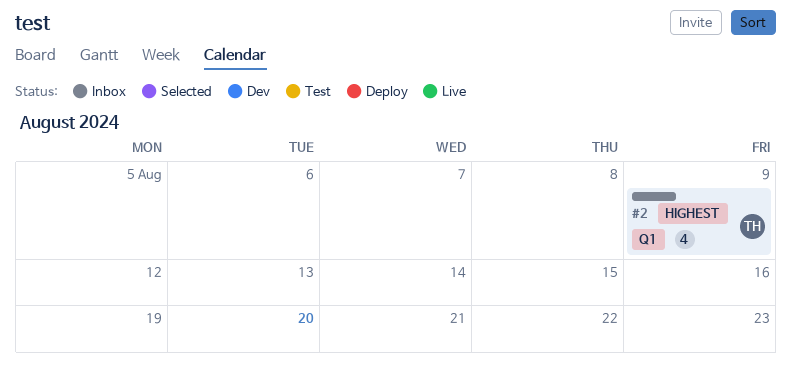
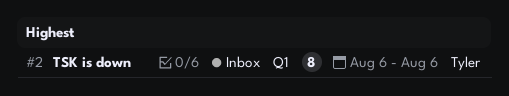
#2, estimate: 4 -> 8
#2, due: Aug 9 -> Aug 6

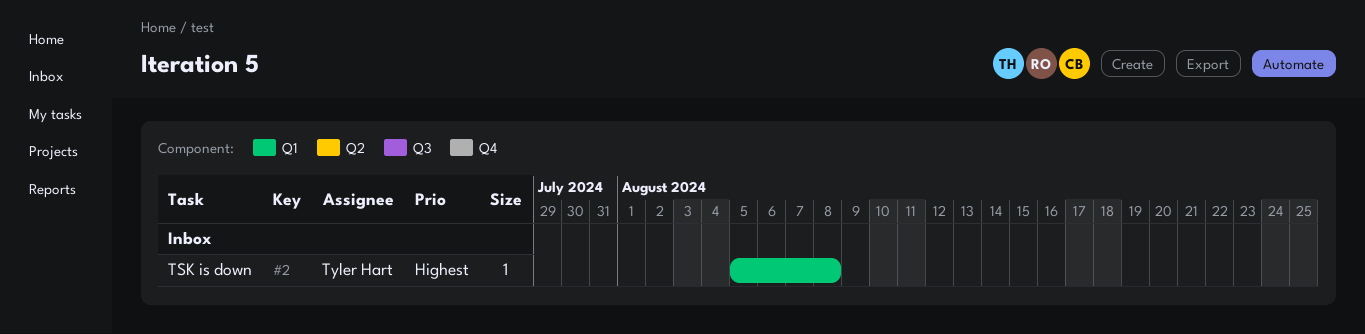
#2, estimate: 8 -> 1
#2, start: Aug 6 -> Aug 5
#2, due: Aug 6 -> Aug 8

